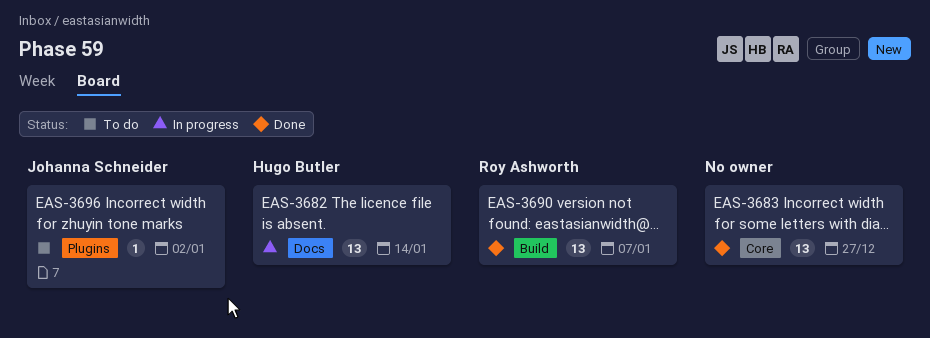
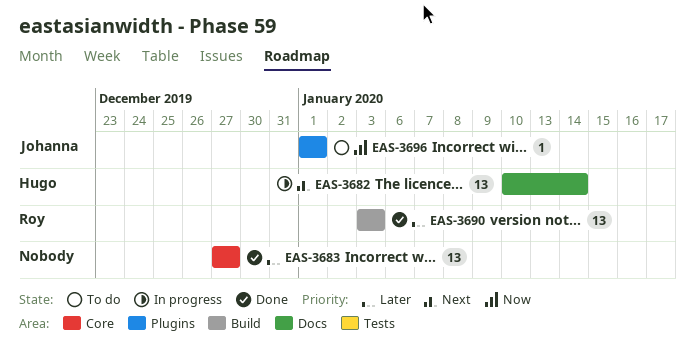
EAS-3690, due: Jan 7 -> Jan 3
EAS-3696, due: Jan 2 -> Jan 1

